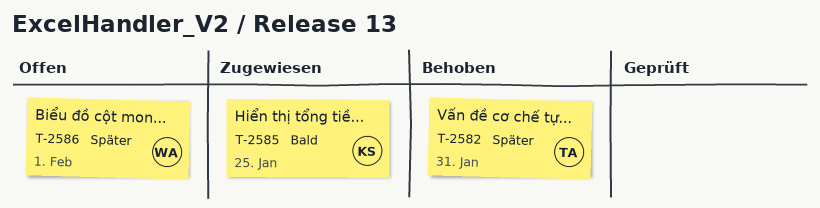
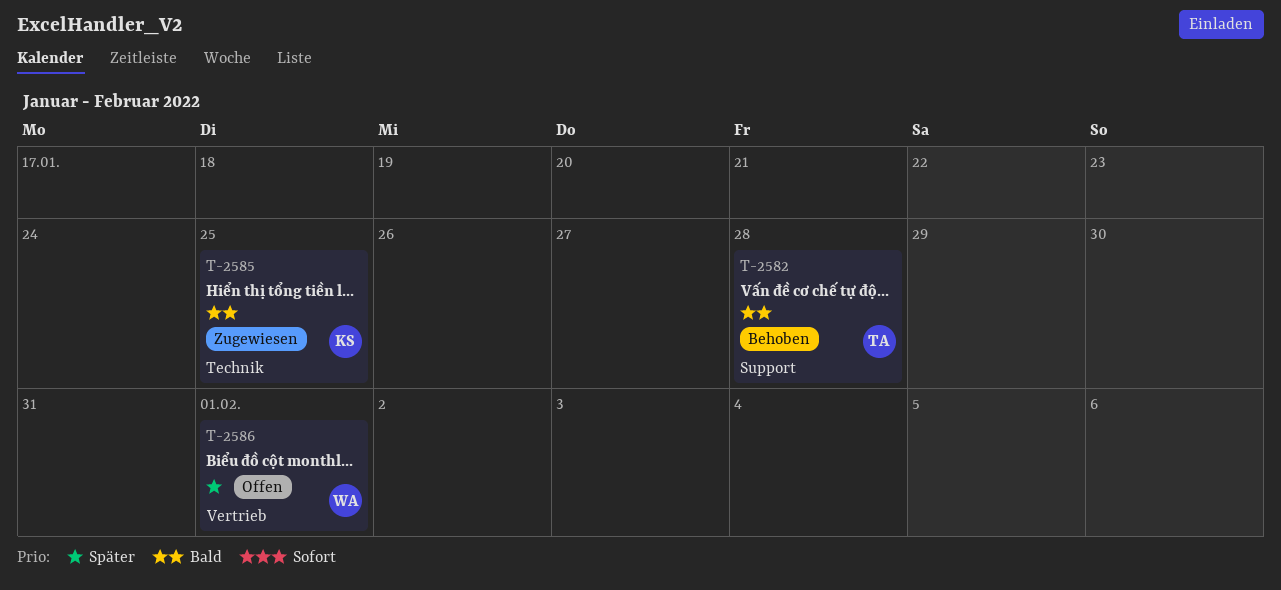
T-2582, priority: Später -> Bald
T-2582, due: Jan 31 -> Jan 28

